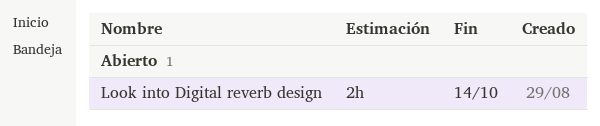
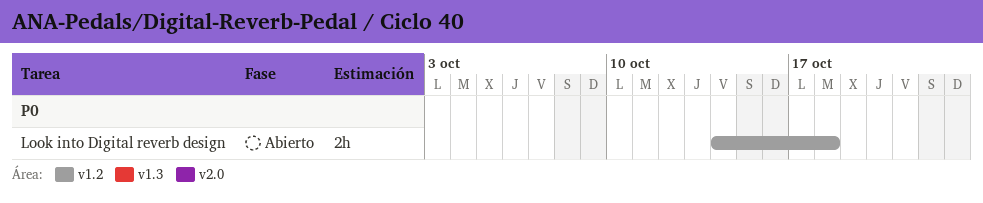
Look into Digital reverb design, due: Oct 14 -> Oct 18

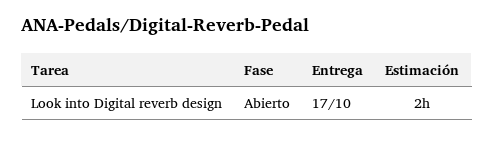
Look into Digital reverb design, due: Oct 18 -> Oct 17

